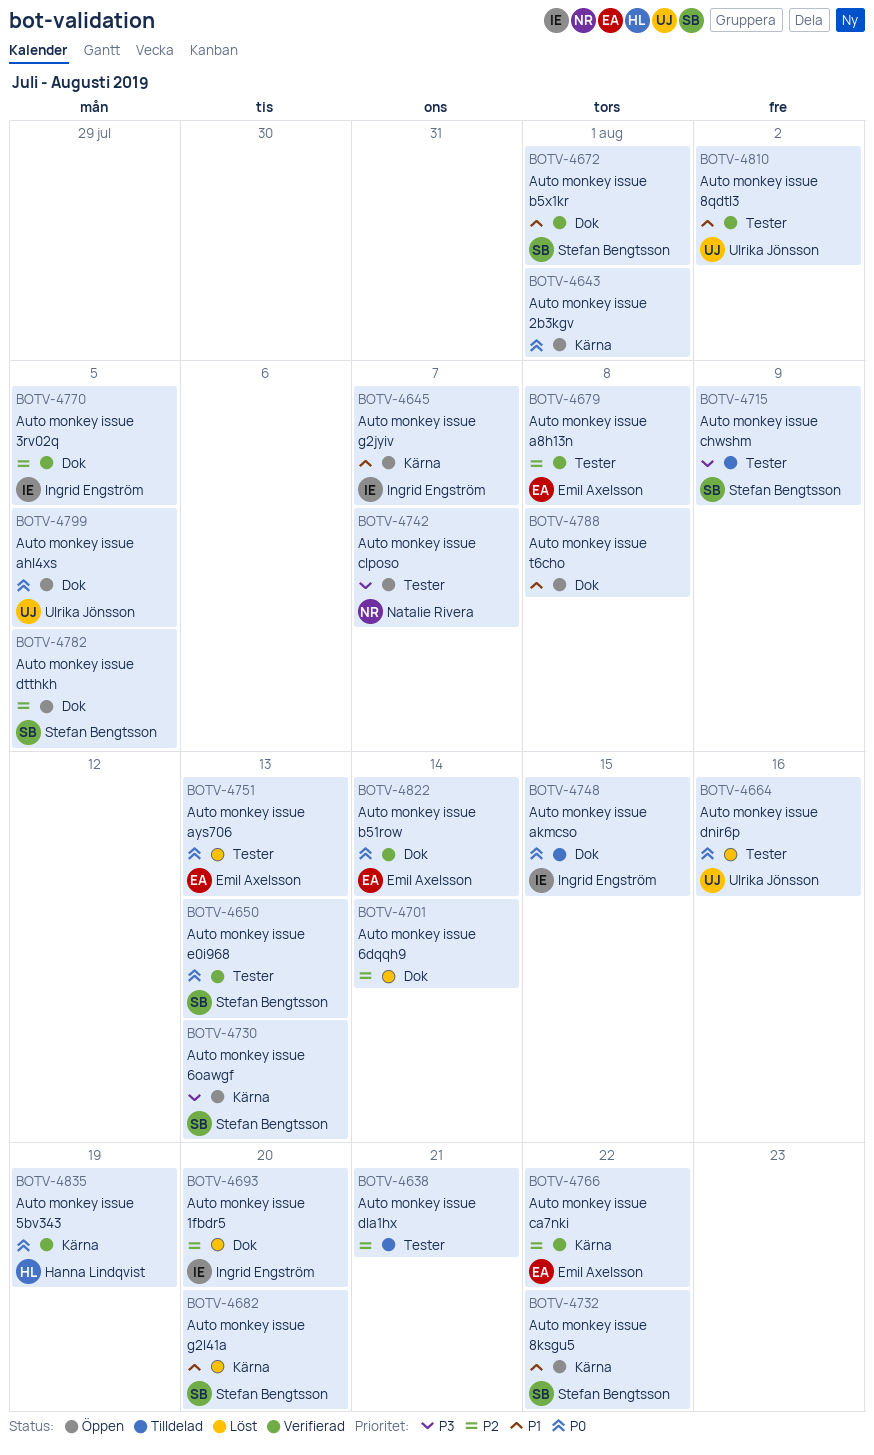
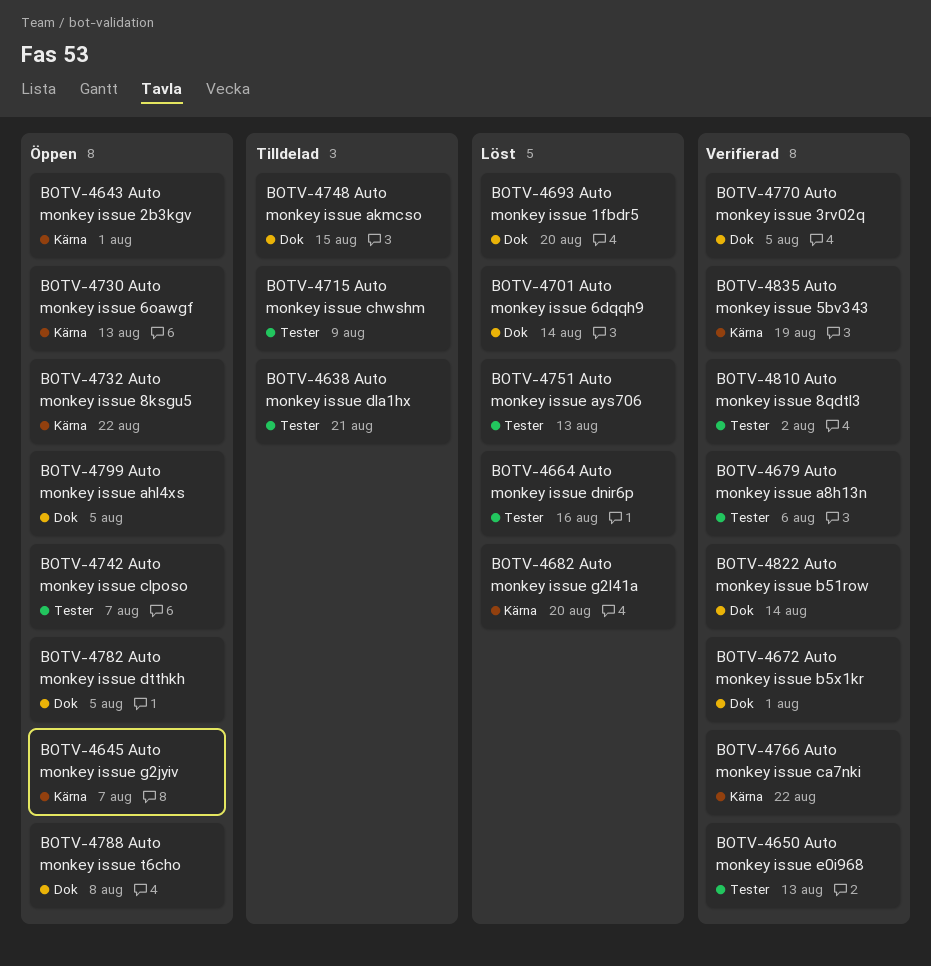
BOTV-4679, due: Aug 8 -> Aug 6

